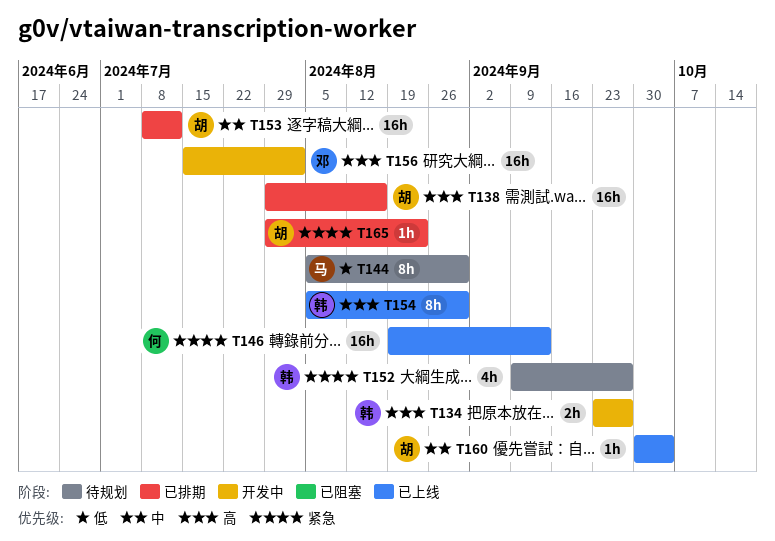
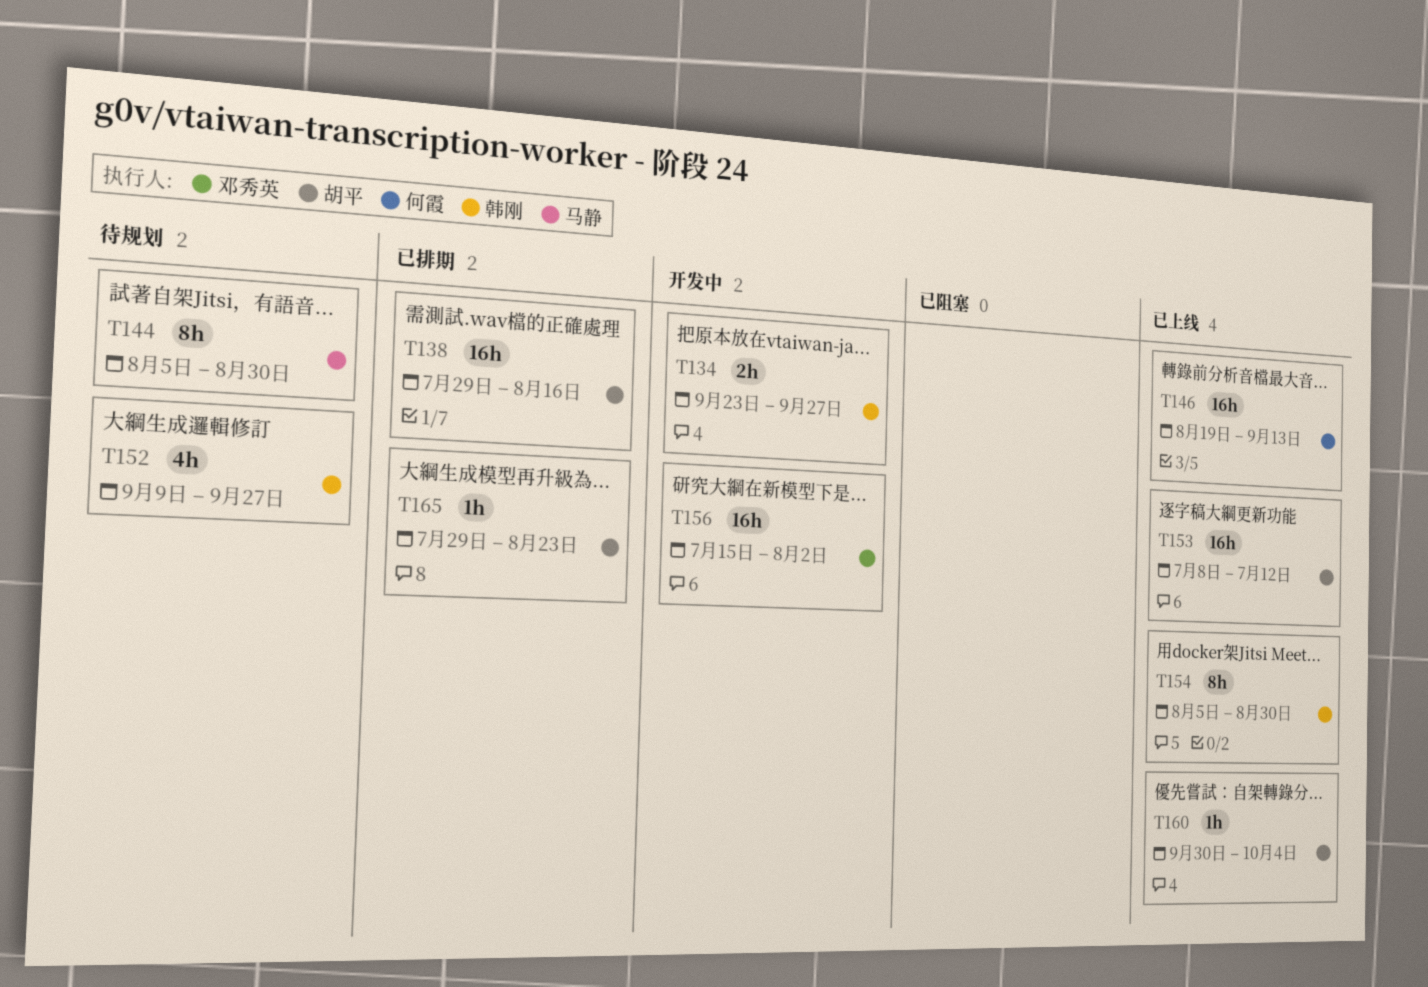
T153, status: 已排期 -> 已上线

